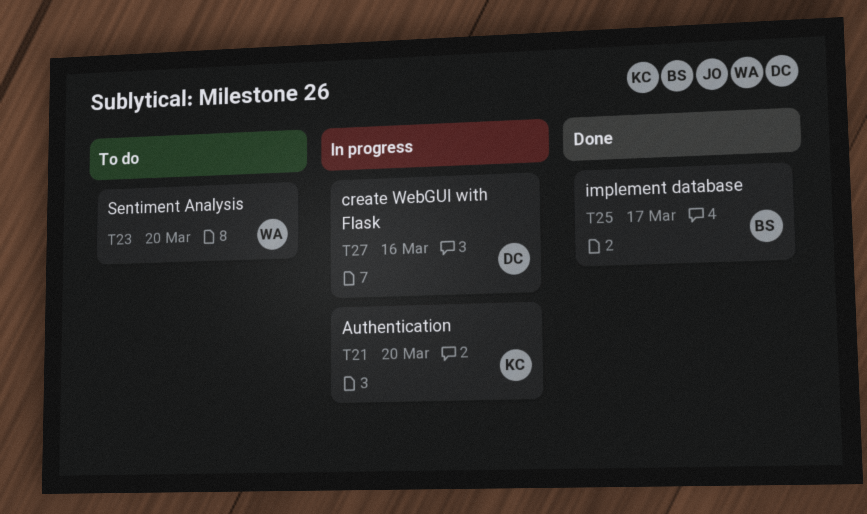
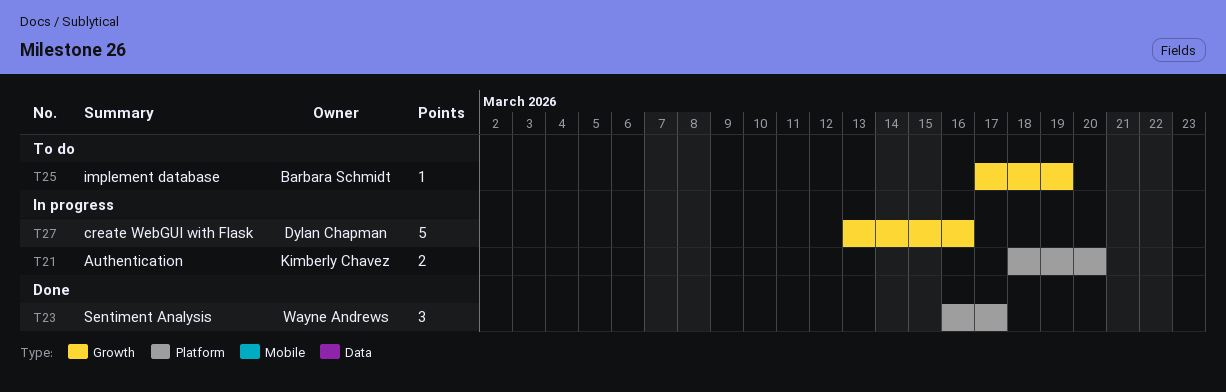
T23, status: To do -> Done
T23, due: Mar 20 -> Mar 17
T25, status: Done -> To do
T25, due: Mar 17 -> Mar 19

